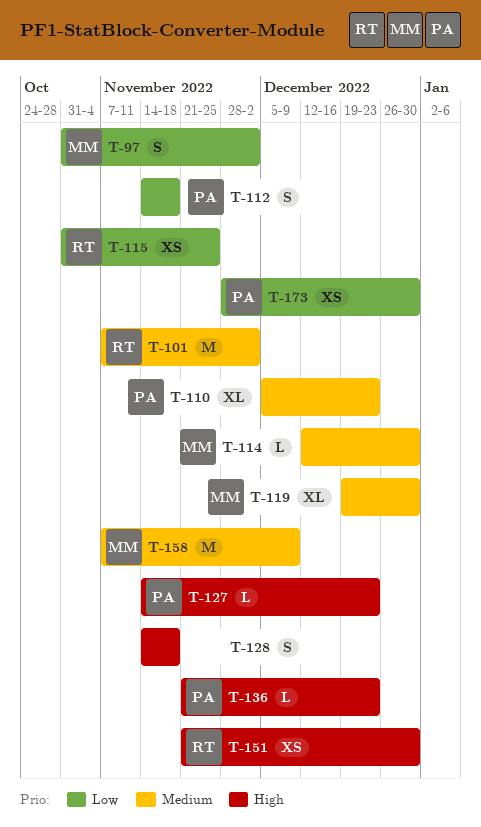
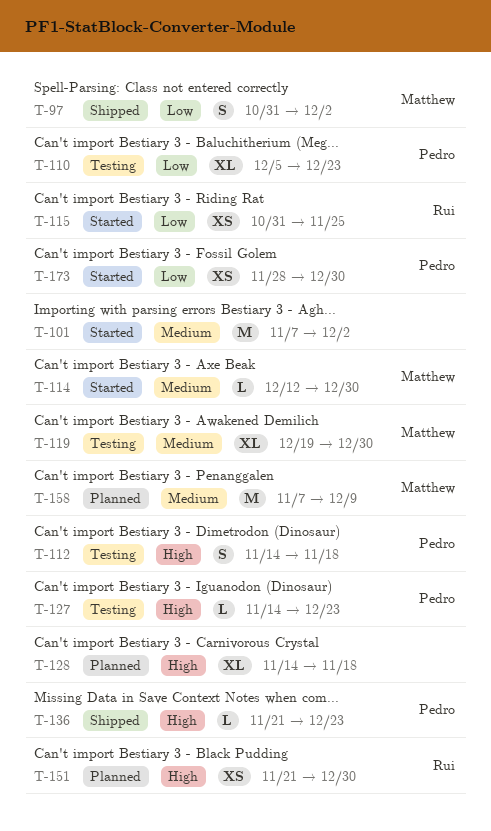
T-101, owner: Rui -> none
T-110, priority: Medium -> Low
T-112, priority: Low -> High
T-128, estimate: S -> XL

